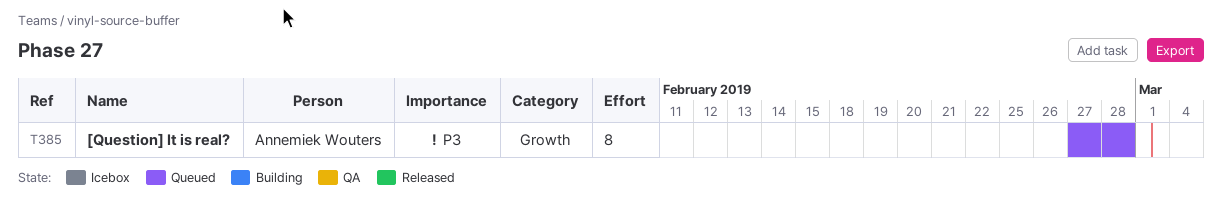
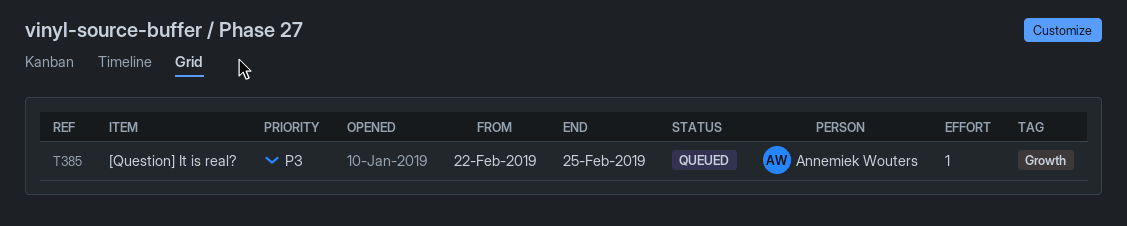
T385, estimate: 8 -> 1
T385, start: Feb 27 -> Feb 22
T385, due: Feb 28 -> Feb 25

